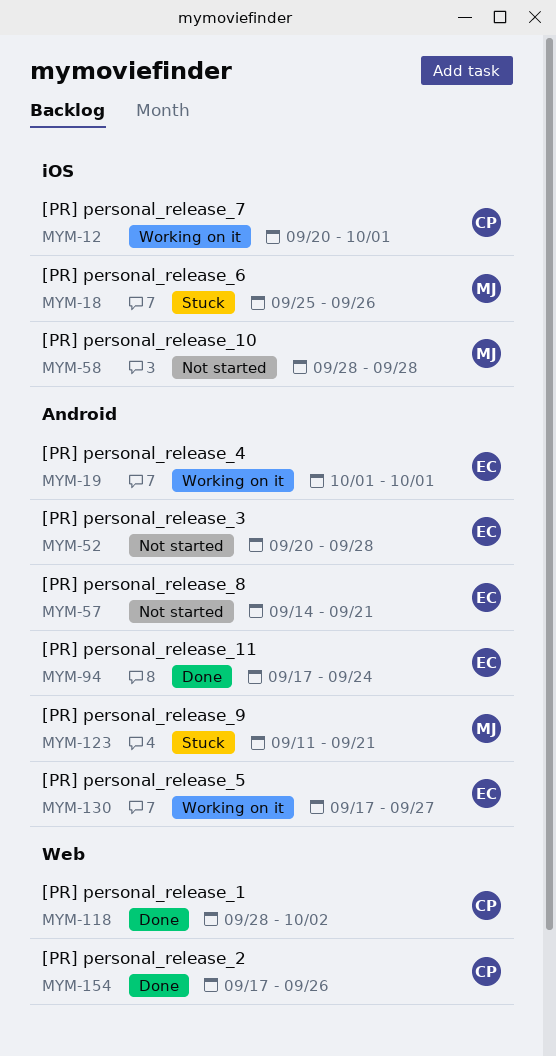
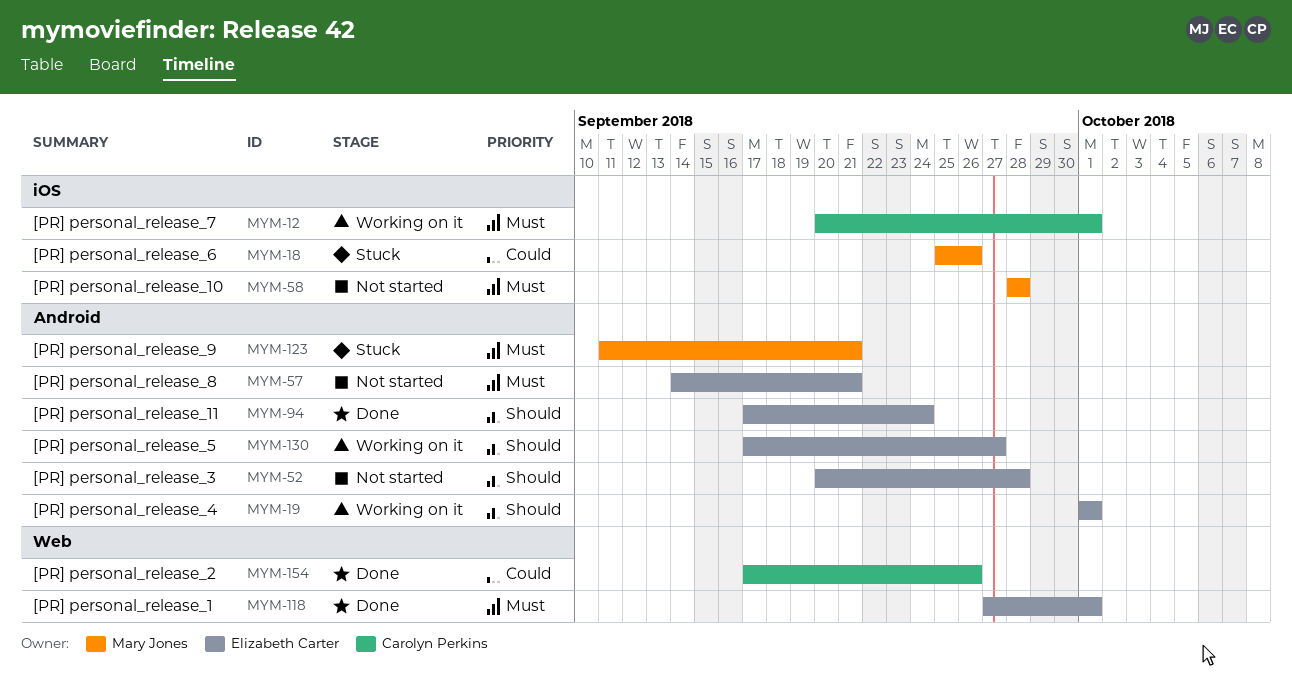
MYM-118, owner: Carolyn Perkins -> Elizabeth Carter
MYM-118, start: Sep 28 -> Sep 27
MYM-118, due: Oct 2 -> Oct 1

